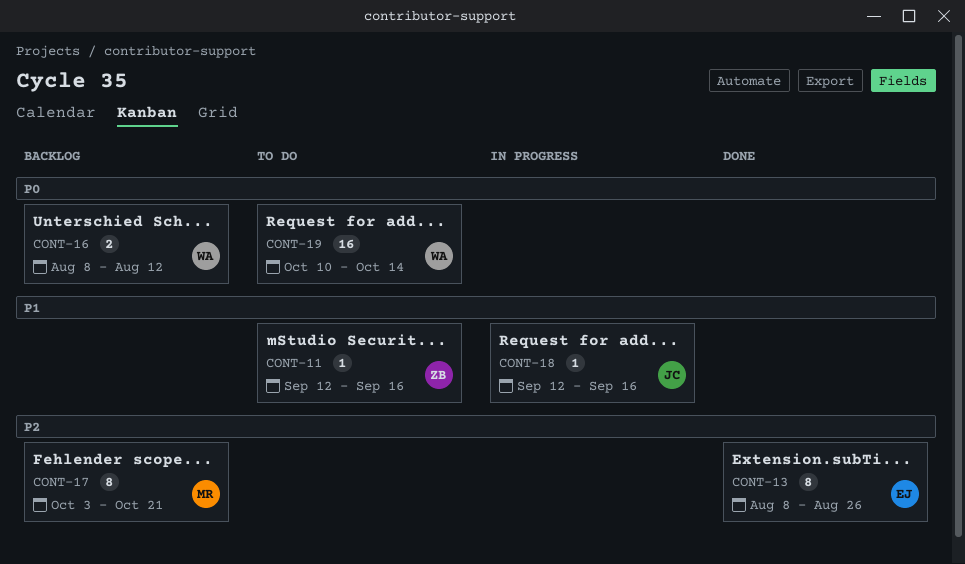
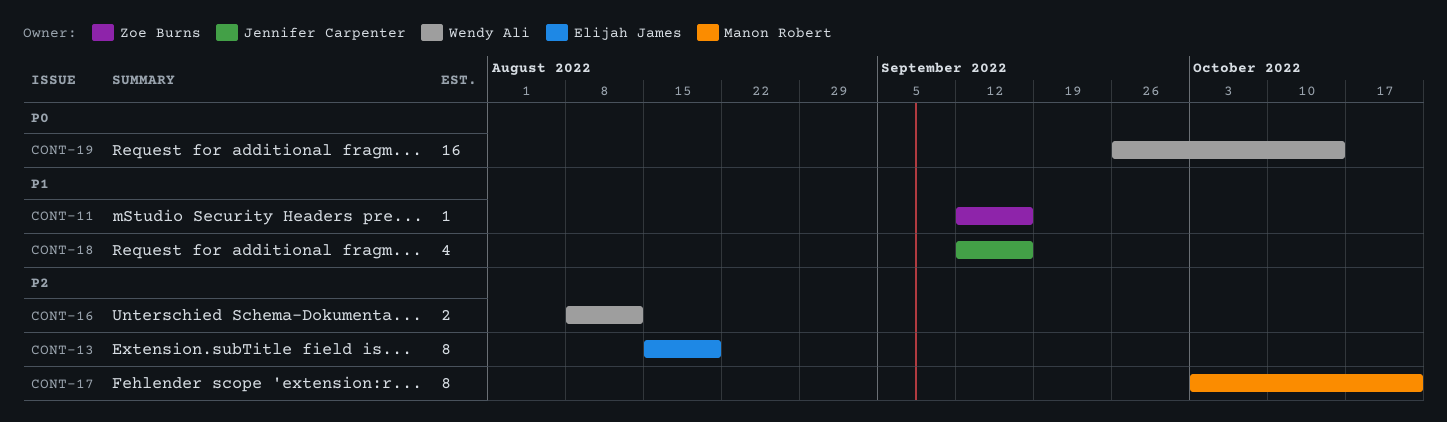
CONT-13, start: Aug 8 -> Aug 15
CONT-13, due: Aug 26 -> Aug 19
CONT-16, priority: P0 -> P2
CONT-18, estimate: 1 -> 4
CONT-19, start: Oct 10 -> Sep 26

